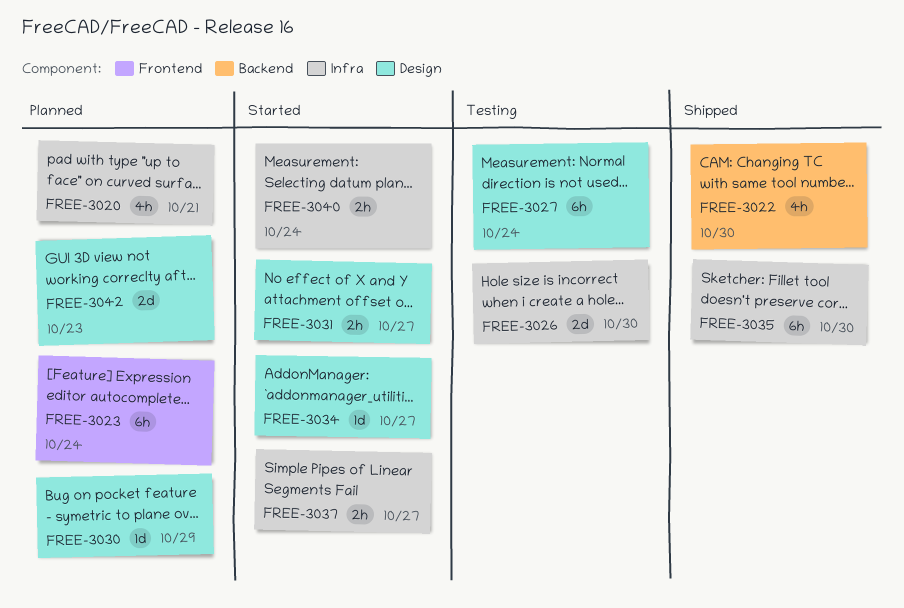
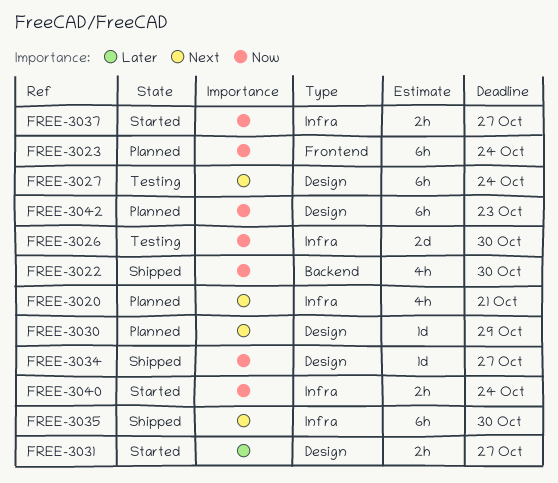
FREE-3034, status: Started -> Shipped
FREE-3042, estimate: 2d -> 6h

